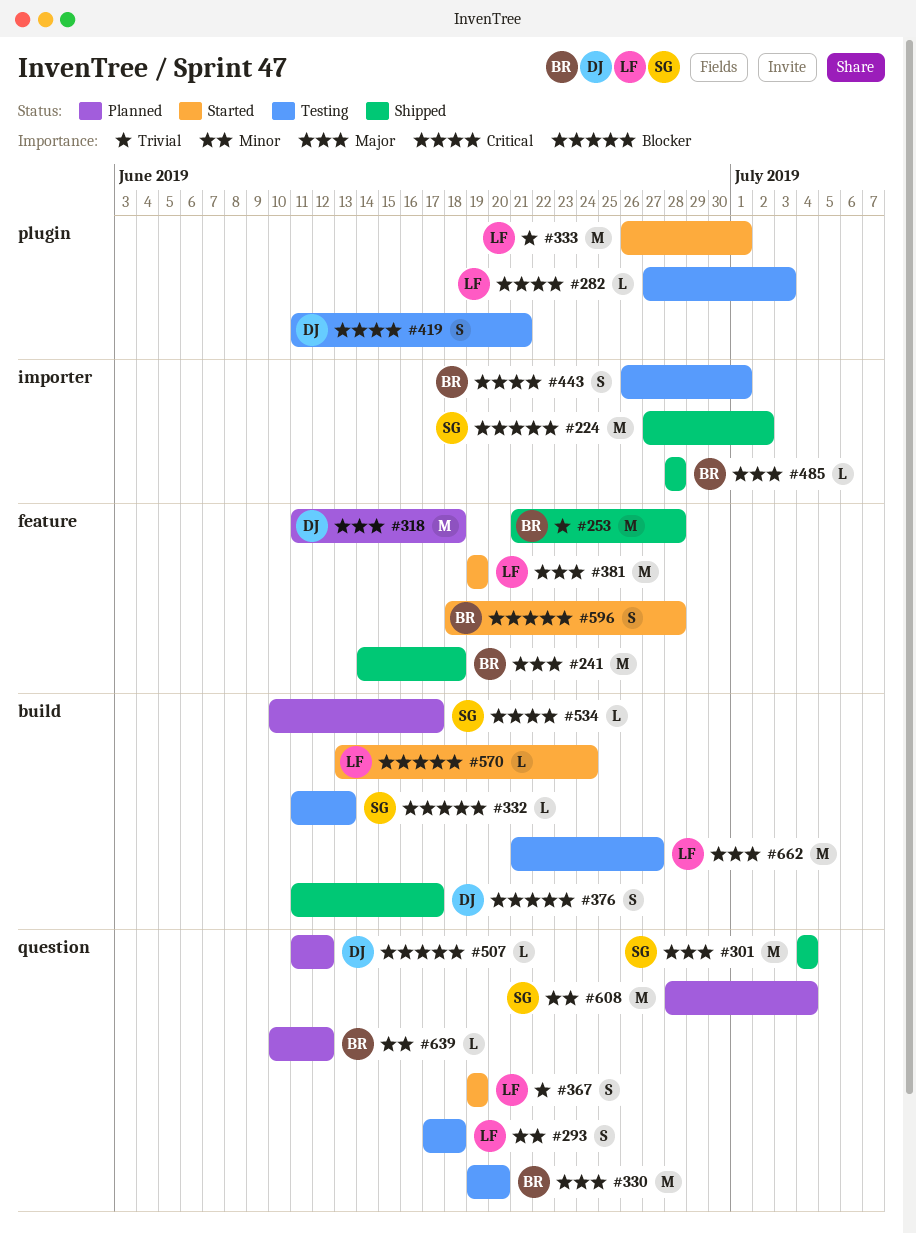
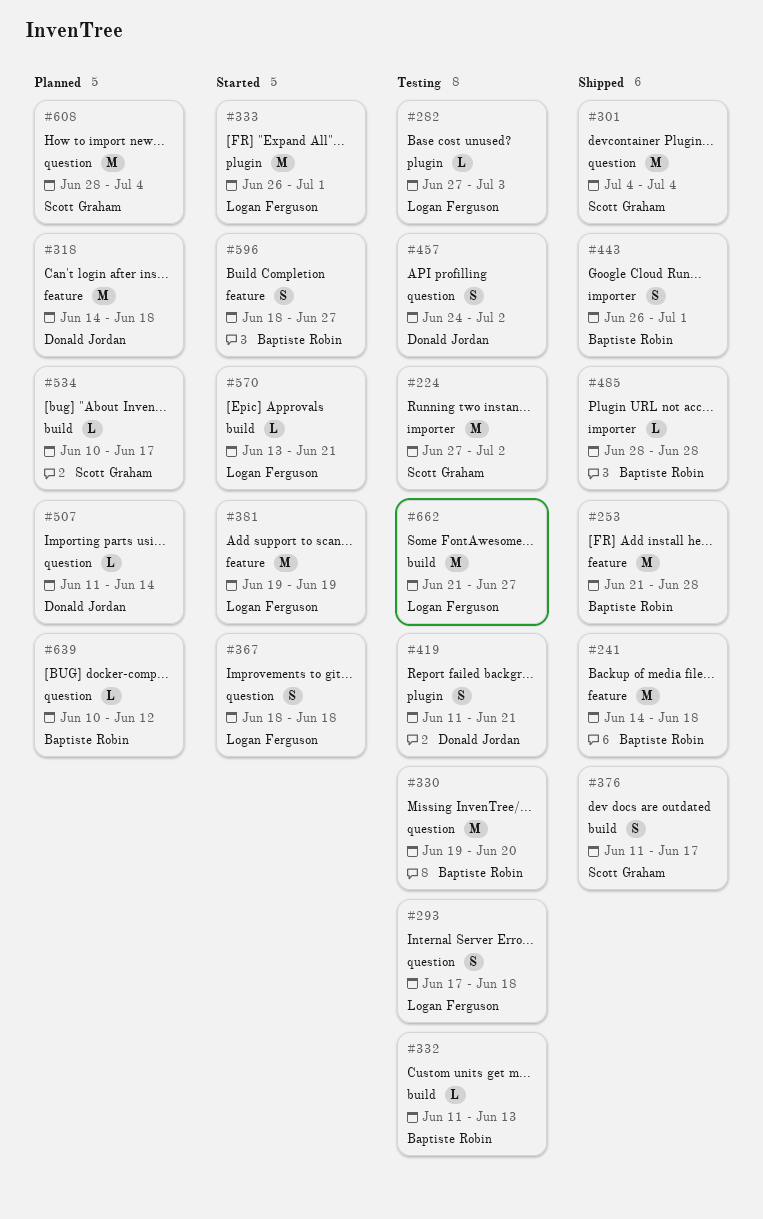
#224, status: Shipped -> Testing
#318, start: Jun 11 -> Jun 14
#332, owner: Scott Graham -> Baptiste Robin
#367, start: Jun 19 -> Jun 18
#367, due: Jun 19 -> Jun 18
#376, owner: Donald Jordan -> Scott Graham
#443, status: Testing -> Shipped
#457: none -> present
#507, due: Jun 12 -> Jun 14
#570, due: Jun 24 -> Jun 21
#596, due: Jun 28 -> Jun 27

